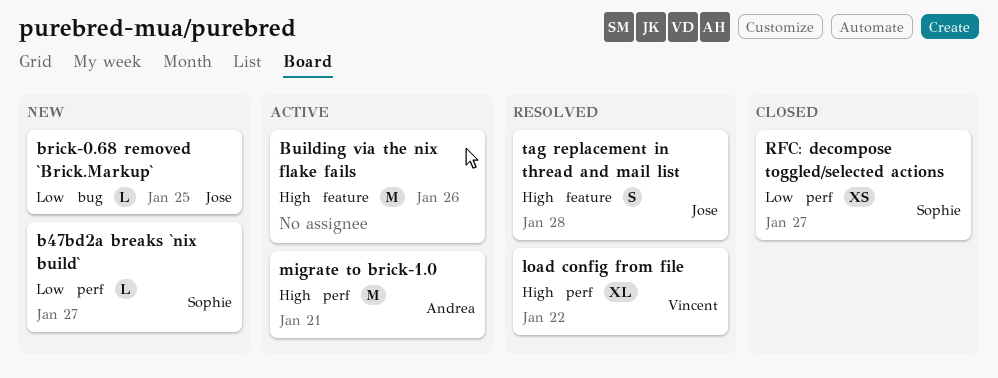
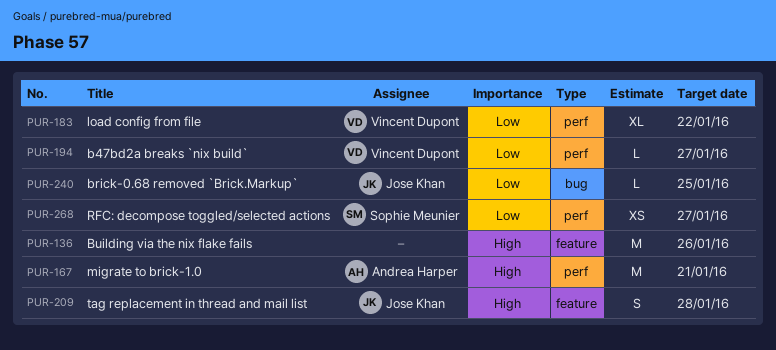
b47bd2a breaks `nix build`, owner: Sophie Meunier -> Vincent Dupont
load config from file, priority: High -> Low

